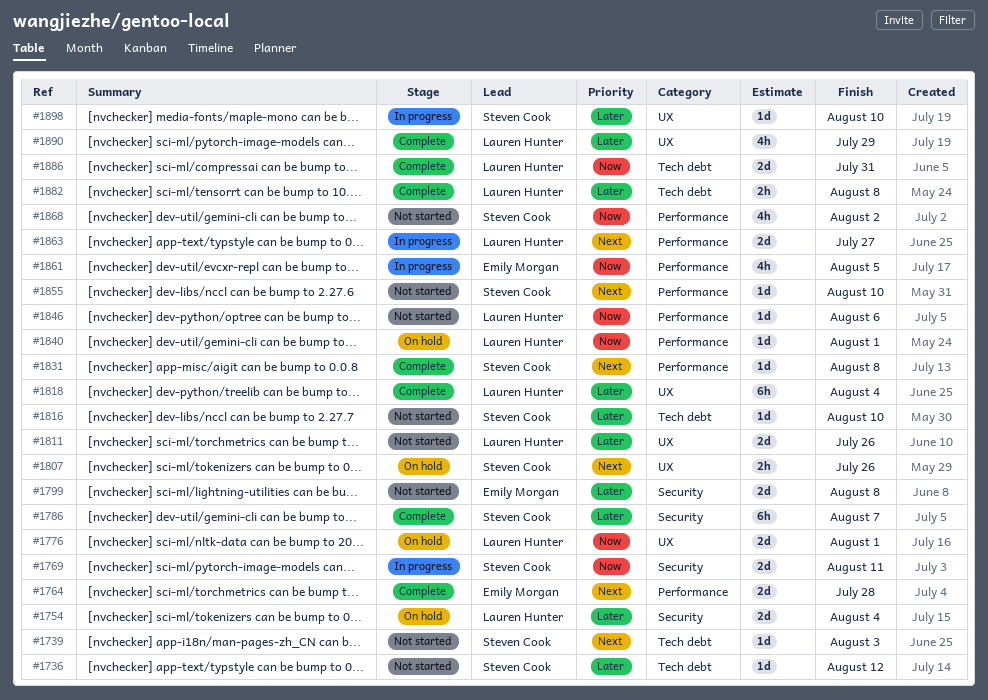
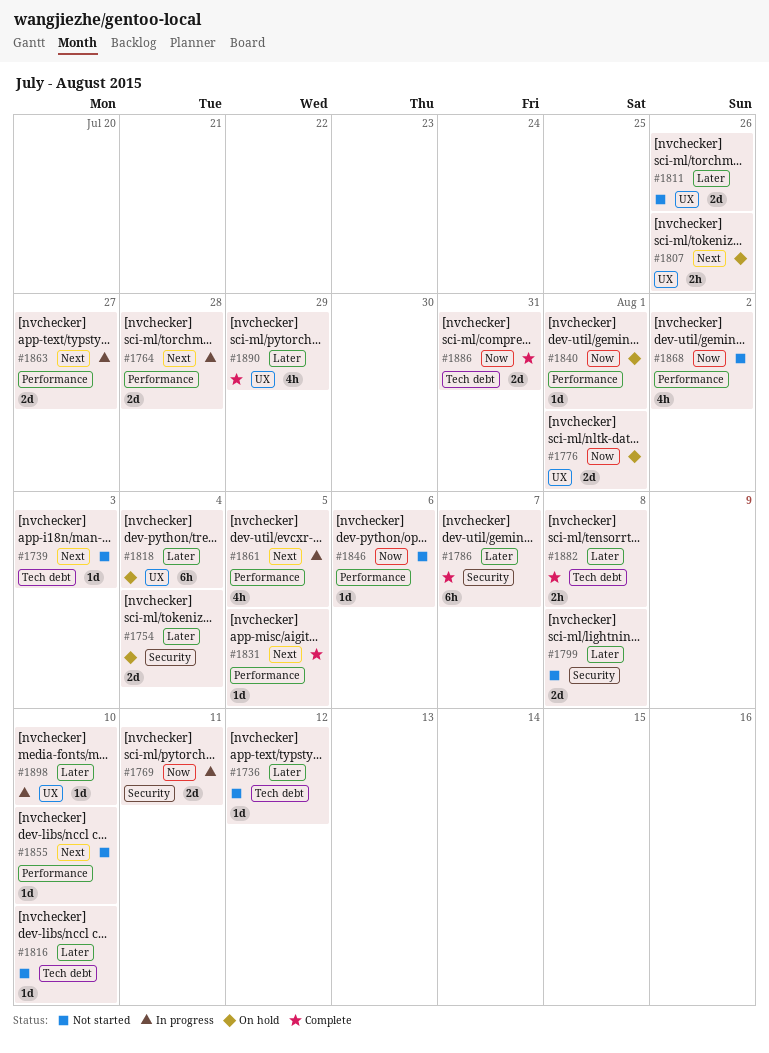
#1764, status: Complete -> In progress
#1818, status: Complete -> On hold
#1831, due: Aug 8 -> Aug 5
#1861, priority: Now -> Next

